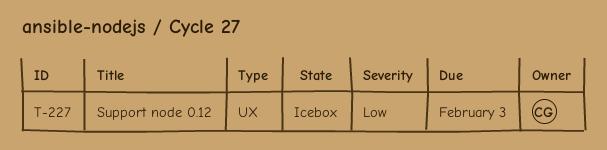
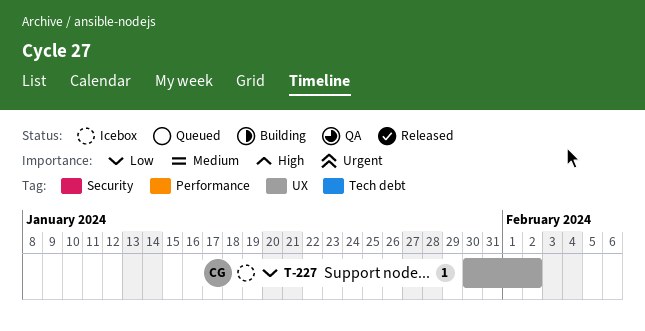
T-227, due: Feb 3 -> Feb 2

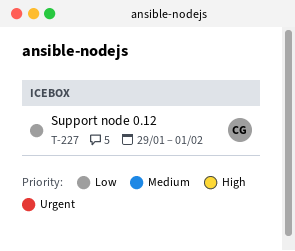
T-227, start: Jan 30 -> Jan 29
T-227, due: Feb 2 -> Feb 1

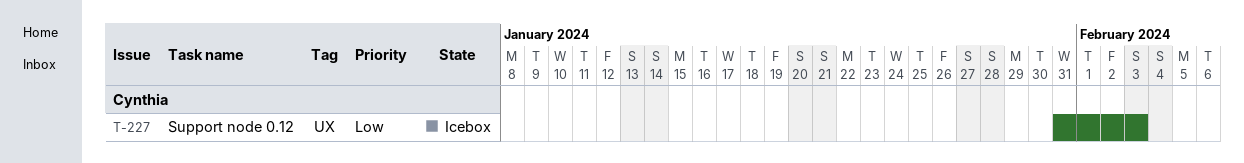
T-227, start: Jan 29 -> Jan 31
T-227, due: Feb 1 -> Feb 3

